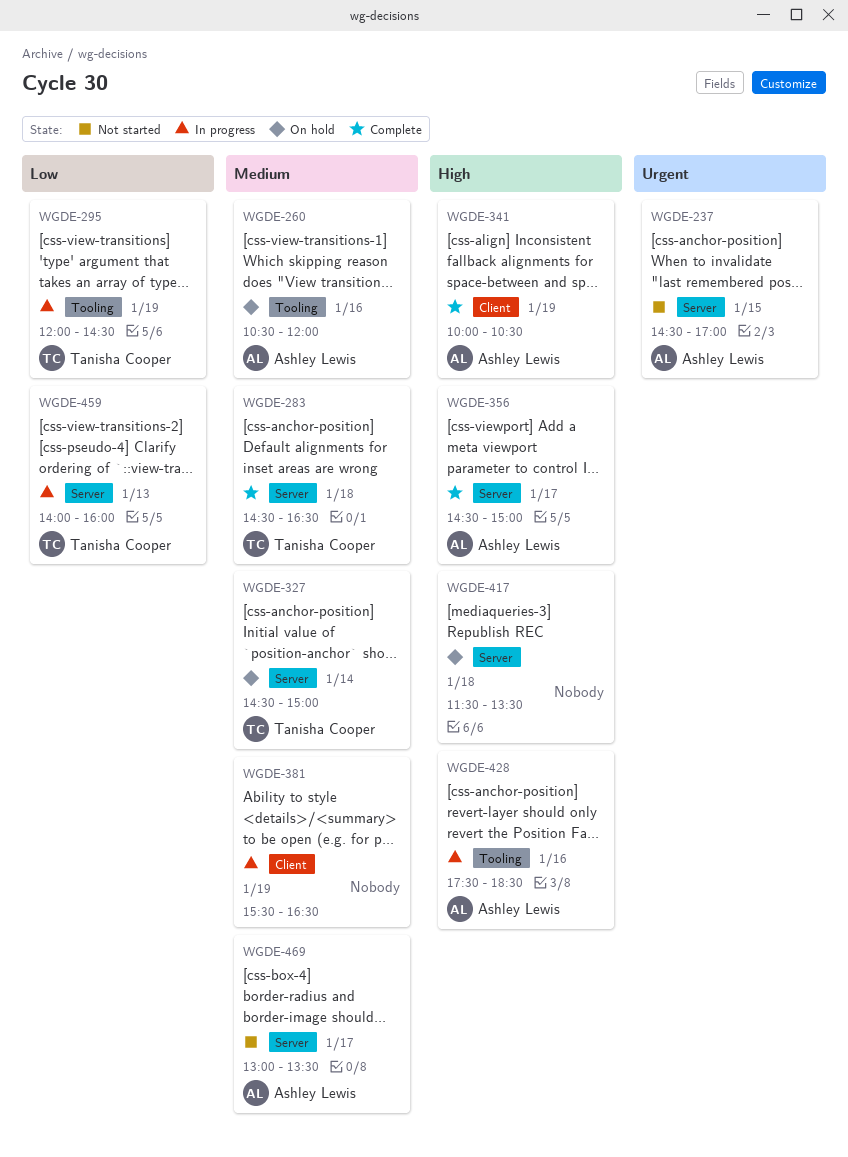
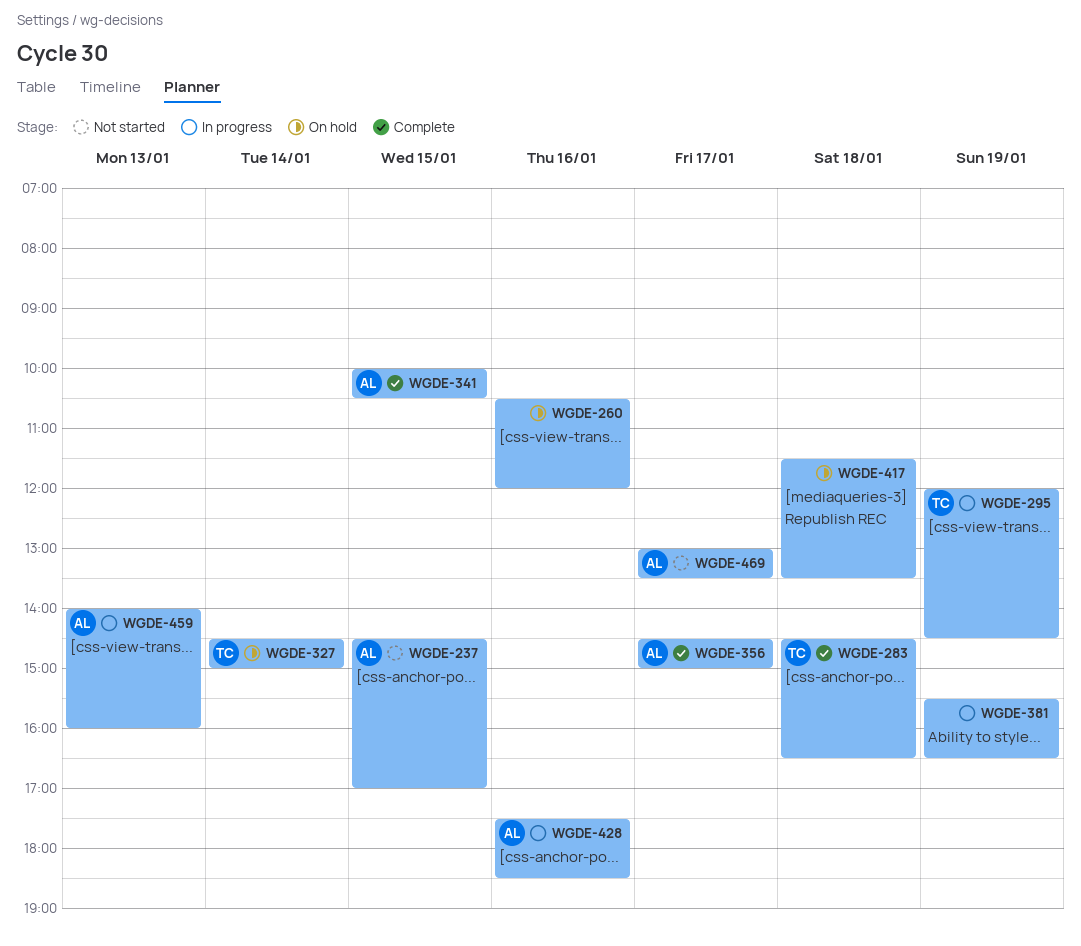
WGDE-260, owner: Ashley Lewis -> none
WGDE-341, day: Jan 19 -> Jan 15
WGDE-459, owner: Tanisha Cooper -> Ashley Lewis

